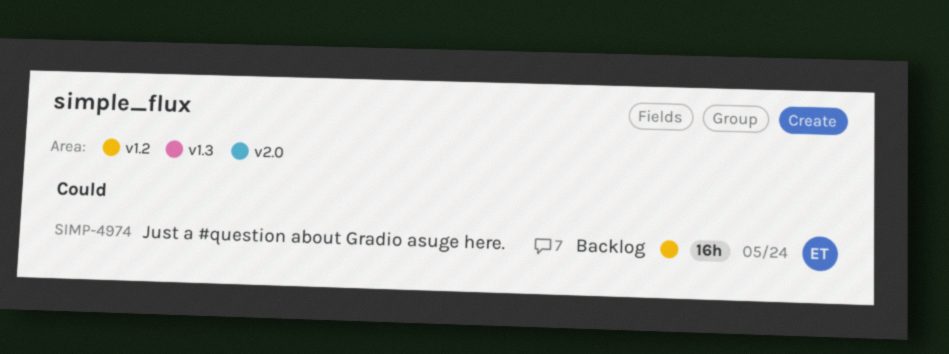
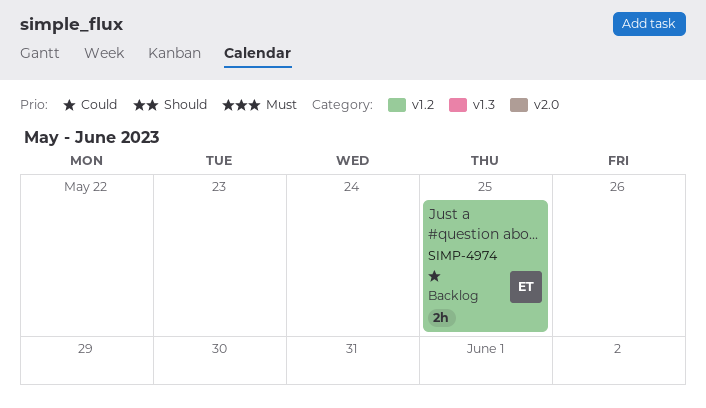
SIMP-4974, estimate: 16h -> 2h
SIMP-4974, due: May 24 -> May 25

